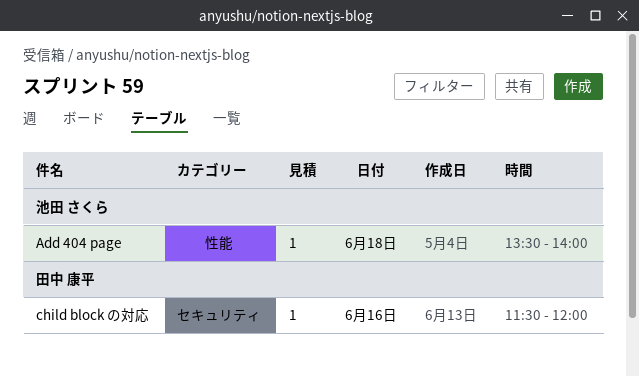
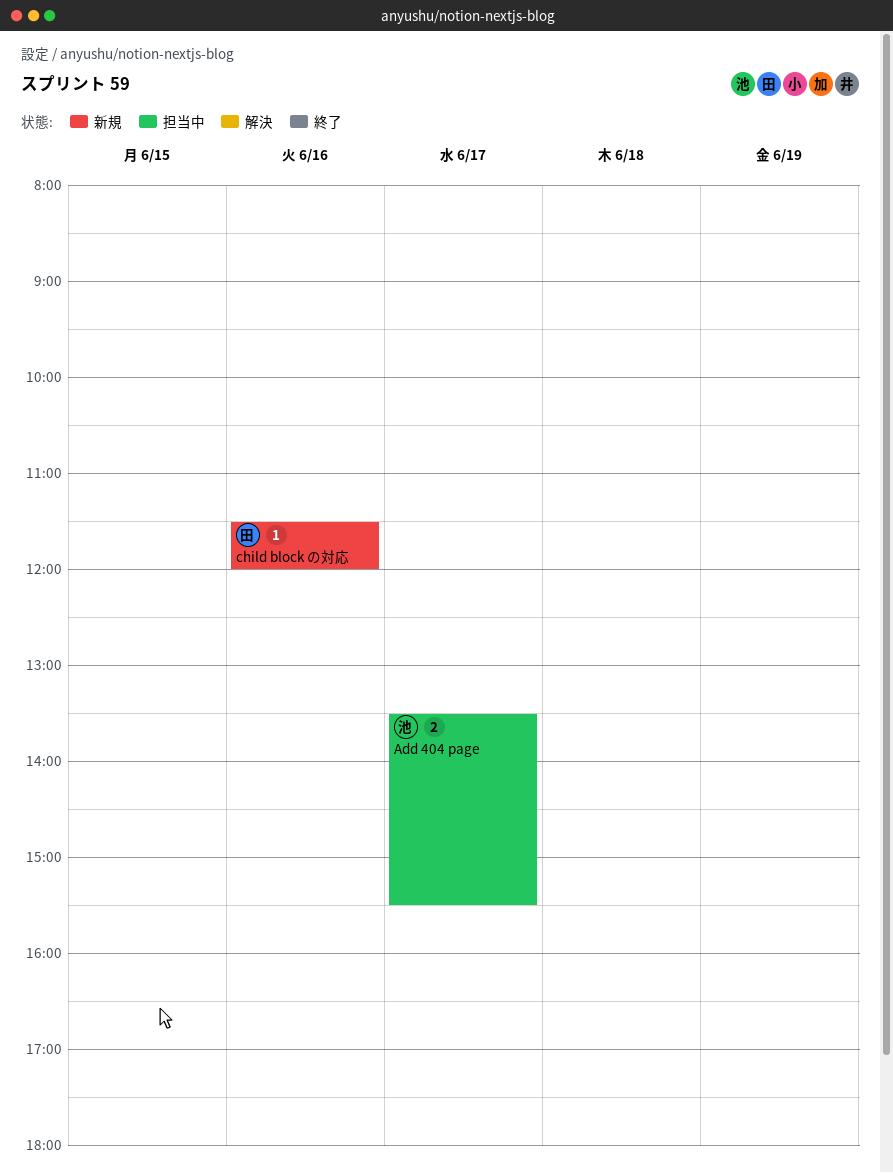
Add 404 page, estimate: 1 -> 2
Add 404 page, day: Jun 18 -> Jun 17
Add 404 page, ends: 14:00 -> 15:30

